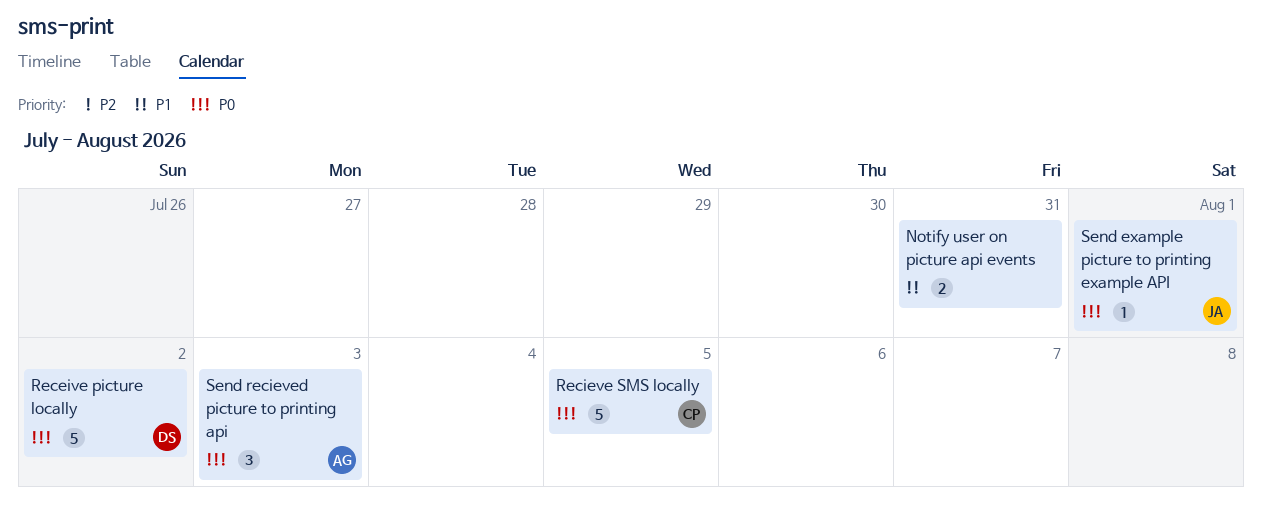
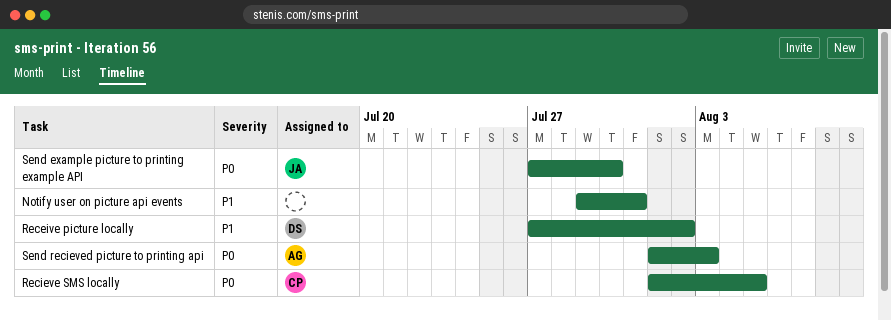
Receive picture locally, priority: P0 -> P1
Send example picture to printing example API, due: Aug 1 -> Jul 30

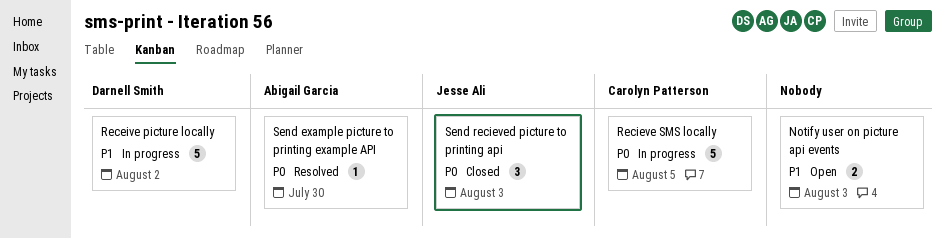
Notify user on picture api events, due: Jul 31 -> Aug 3
Send example picture to printing example API, owner: Jesse Ali -> Abigail Garcia
Send recieved picture to printing api, owner: Abigail Garcia -> Jesse Ali

